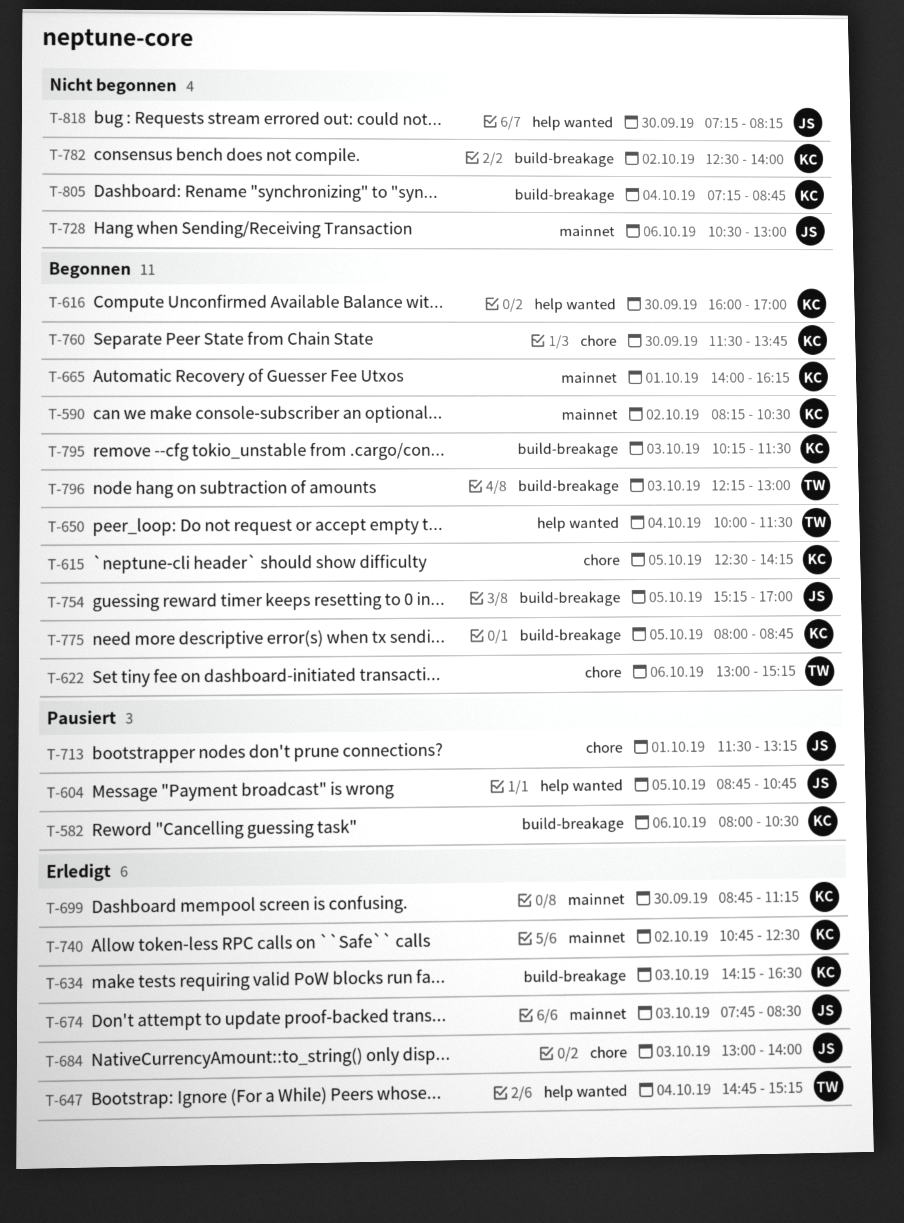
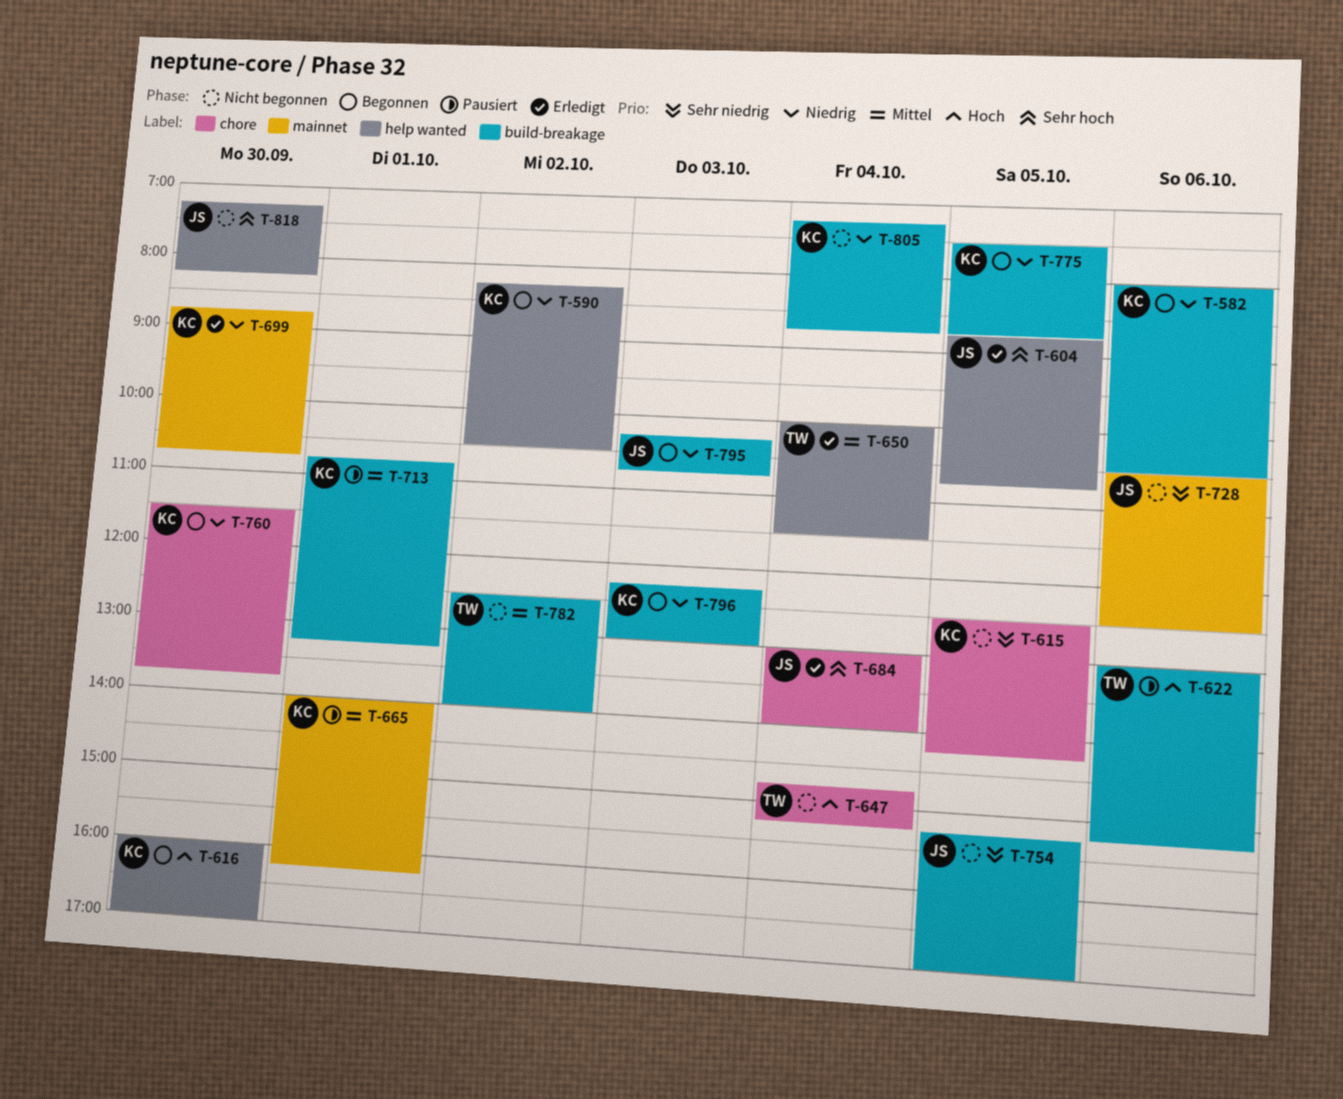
T-582, status: Pausiert -> Begonnen
T-590, label: mainnet -> help wanted
T-604, status: Pausiert -> Erledigt
T-615, status: Begonnen -> Nicht begonnen
T-622, status: Begonnen -> Pausiert
T-622, label: chore -> build-breakage
T-634: present -> none
T-647, status: Erledigt -> Nicht begonnen
T-647, label: help wanted -> chore
T-650, status: Begonnen -> Erledigt
T-665, status: Begonnen -> Pausiert
T-674: present -> none
T-684, day: Oct 3 -> Oct 4
T-699, ends: 11:15 -> 10:45
T-713, owner: JS -> KC
T-713, label: chore -> build-breakage
T-713, begins: 11:30 -> 10:45
T-728, ends: 13:00 -> 12:30
T-740: present -> none
T-754, status: Begonnen -> Nicht begonnen
T-775, begins: 08:00 -> 07:30
T-782, owner: KC -> TW
T-795, owner: KC -> JS
T-795, ends: 11:30 -> 10:45
T-796, owner: TW -> KC

